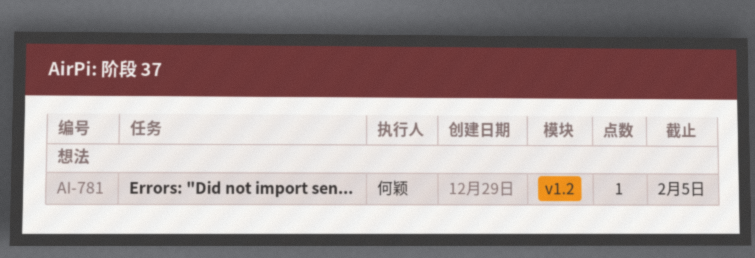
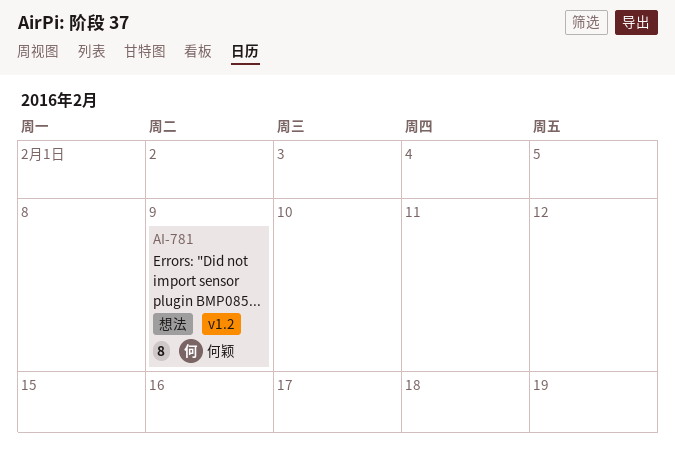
AI-781, estimate: 1 -> 8
AI-781, due: Feb 5 -> Feb 9

